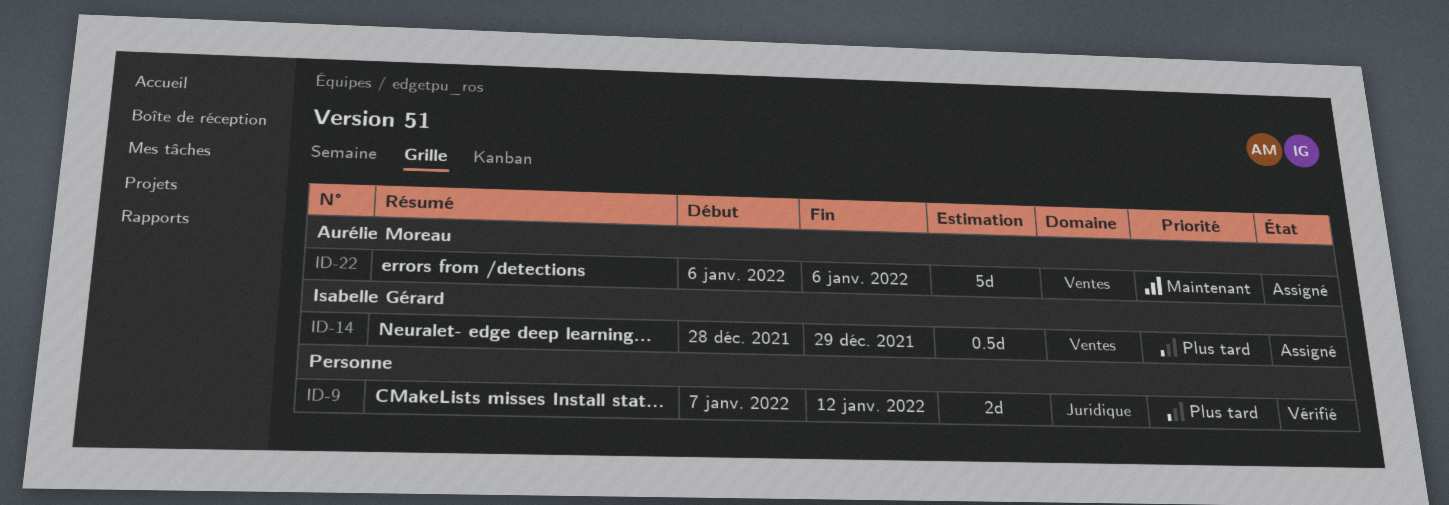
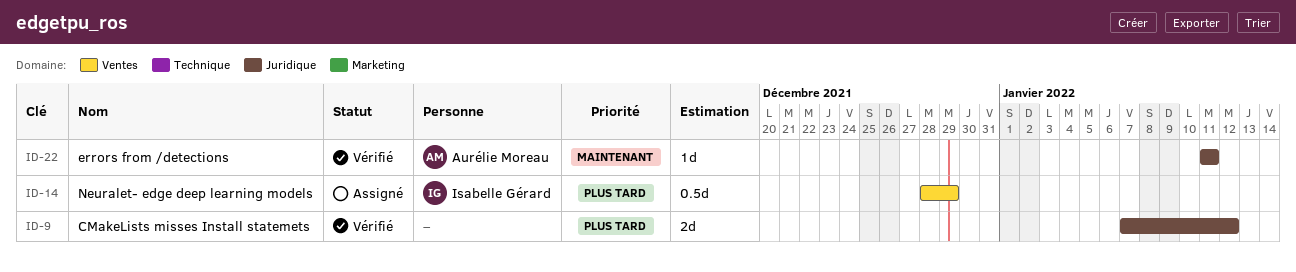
ID-22, status: Assigné -> Vérifié
ID-22, label: Ventes -> Juridique
ID-22, estimate: 5d -> 1d
ID-22, start: Jan 6 -> Jan 11
ID-22, due: Jan 6 -> Jan 11

